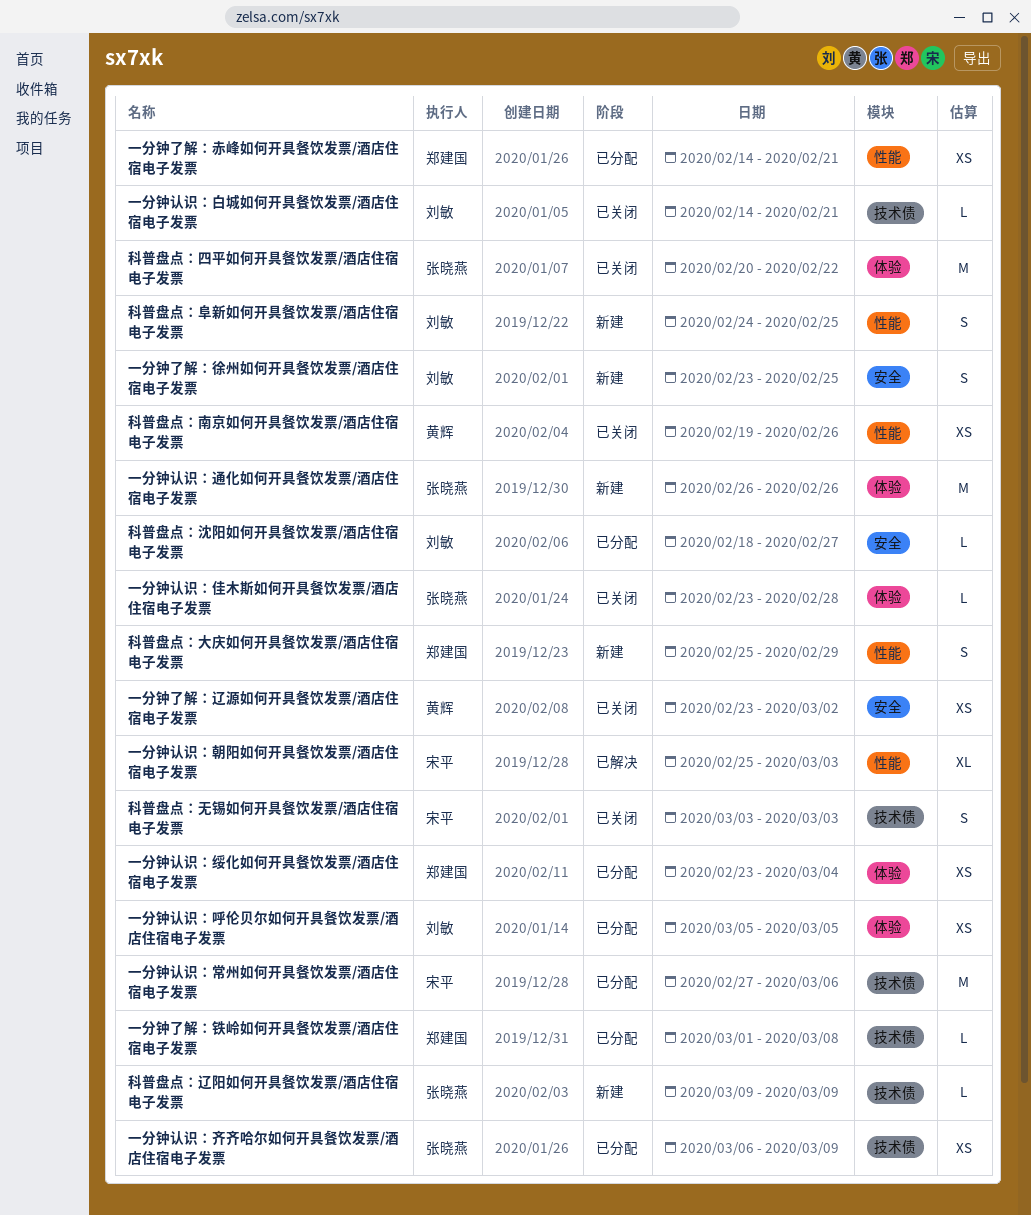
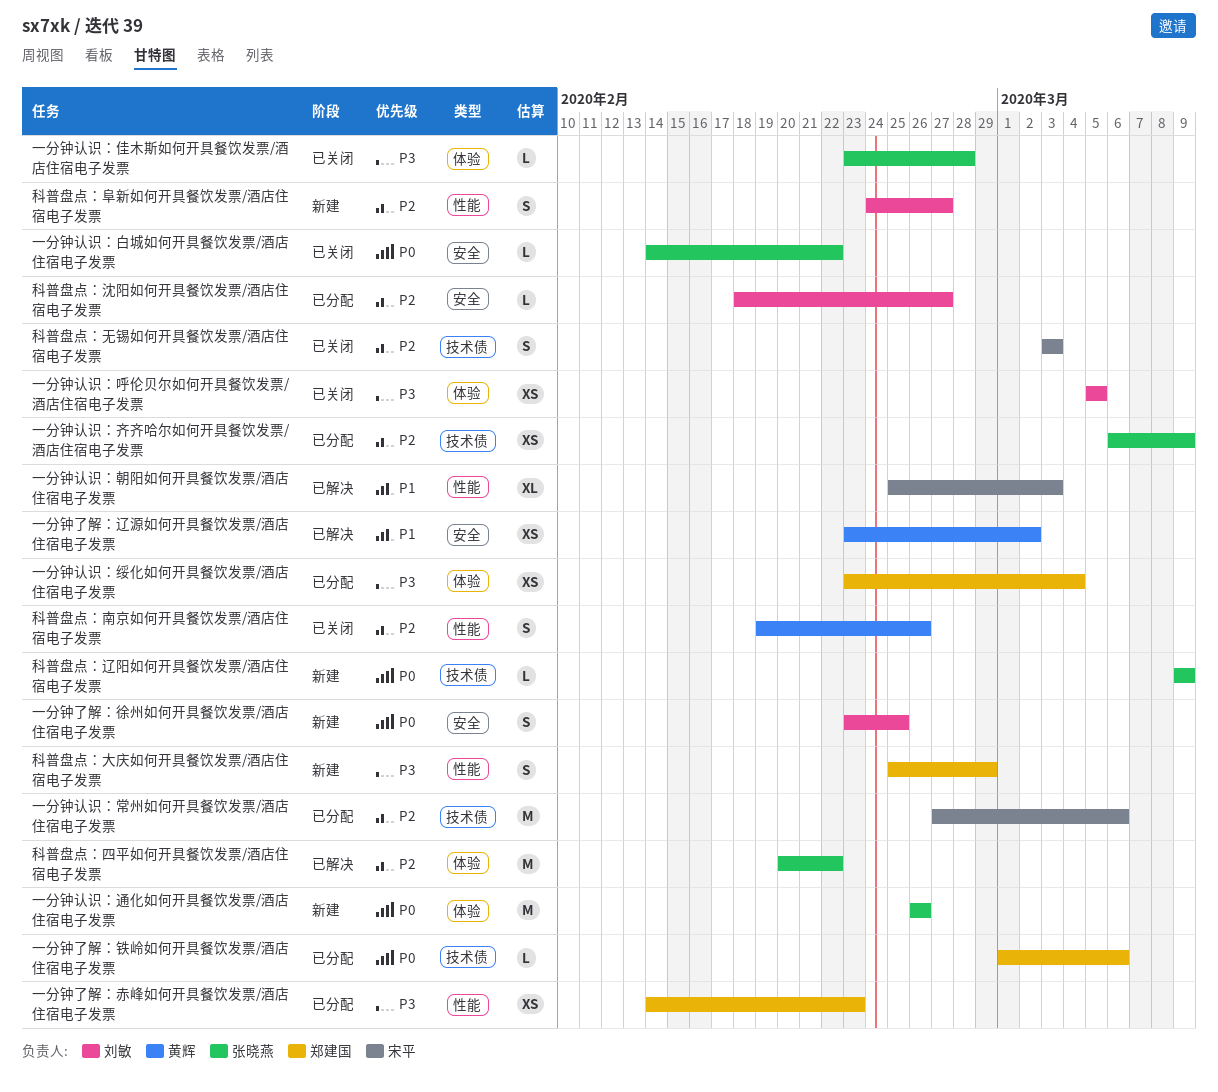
一分钟了解：赤峰如何开具餐饮发票/酒店住宿电子发票, due: Feb 21 -> Feb 23
一分钟了解：辽源如何开具餐饮发票/酒店住宿电子发票, status: 已关闭 -> 已解决
一分钟了解：铁岭如何开具餐饮发票/酒店住宿电子发票, due: Mar 8 -> Mar 6
一分钟认识：呼伦贝尔如何开具餐饮发票/酒店住宿电子发票, status: 已分配 -> 已关闭
一分钟认识：白城如何开具餐饮发票/酒店住宿电子发票, owner: 刘敏 -> 张晓燕
一分钟认识：白城如何开具餐饮发票/酒店住宿电子发票, label: 技术债 -> 安全
一分钟认识：白城如何开具餐饮发票/酒店住宿电子发票, due: Feb 21 -> Feb 22
科普盘点：南京如何开具餐饮发票/酒店住宿电子发票, estimate: XS -> S
科普盘点：四平如何开具餐饮发票/酒店住宿电子发票, status: 已关闭 -> 已解决
科普盘点：阜新如何开具餐饮发票/酒店住宿电子发票, due: Feb 25 -> Feb 27

